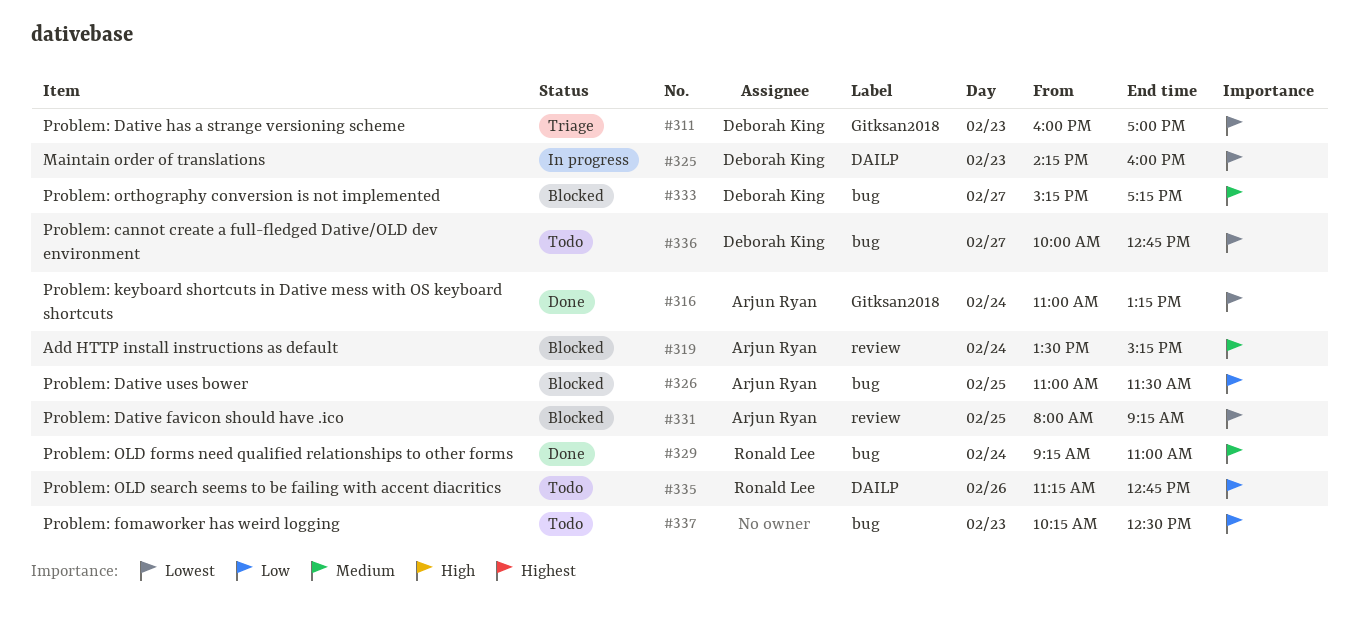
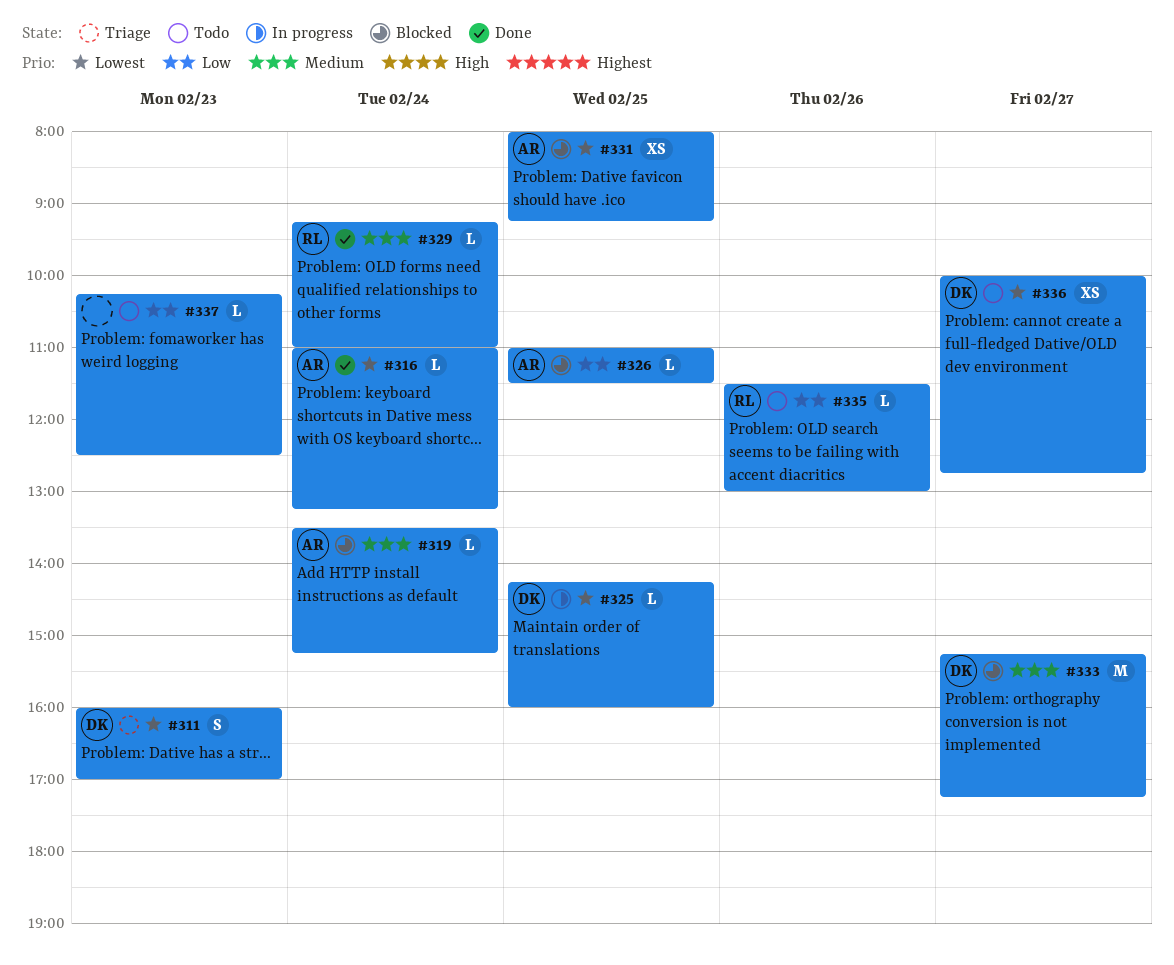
#325, day: Feb 23 -> Feb 25
#335, begins: 11:15 -> 11:30
#335, ends: 12:45 -> 13:00

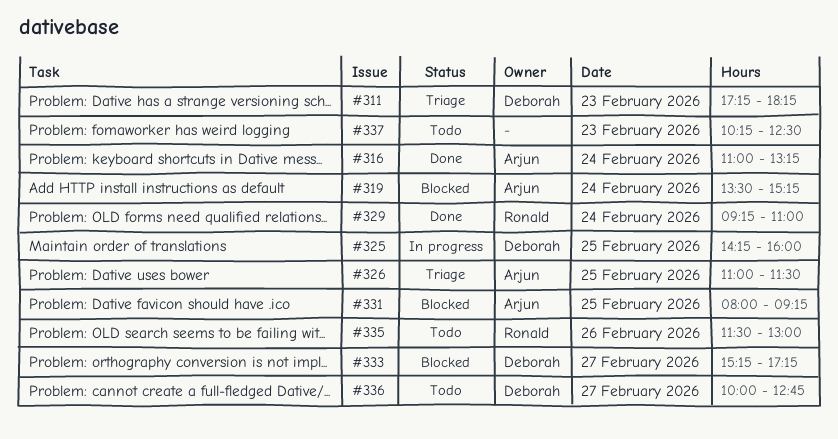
#311, begins: 16:00 -> 17:15
#311, ends: 17:00 -> 18:15
#326, status: Blocked -> Triage

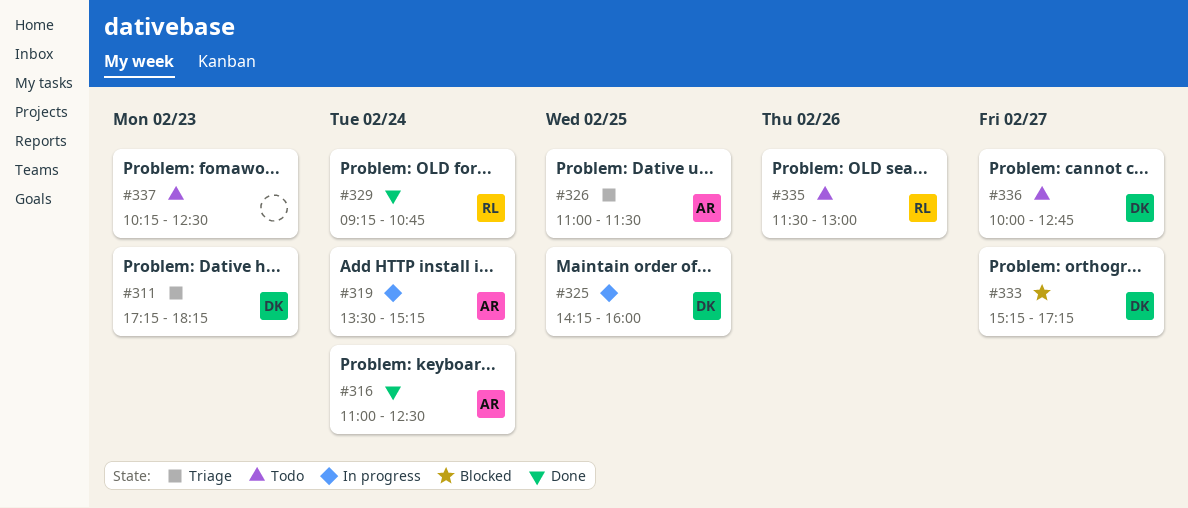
#316, ends: 13:15 -> 12:30
#319, status: Blocked -> In progress
#329, ends: 11:00 -> 10:45
#331: present -> none

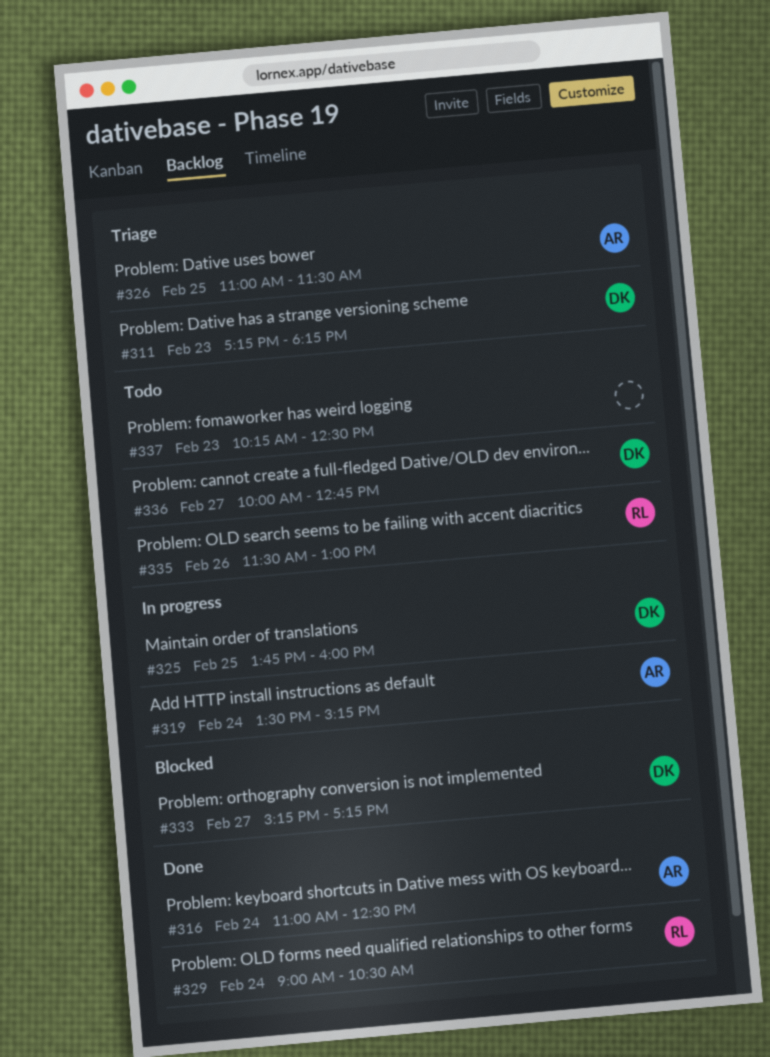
#325, begins: 14:15 -> 13:45
#329, begins: 09:15 -> 09:00
#329, ends: 10:45 -> 10:30

